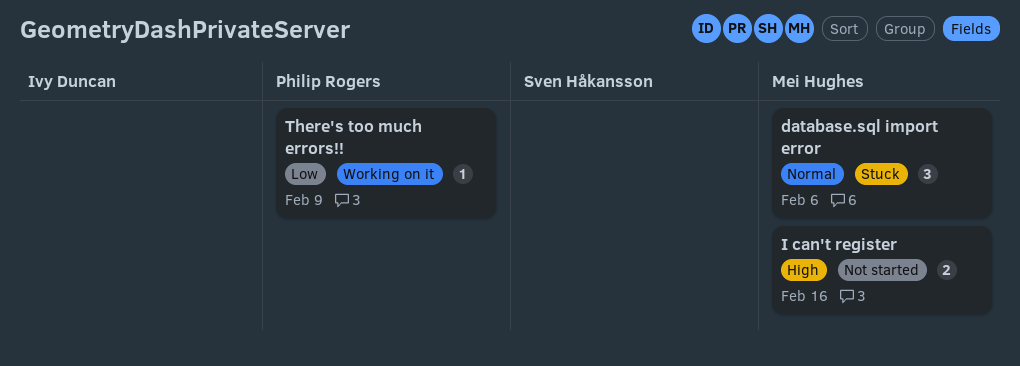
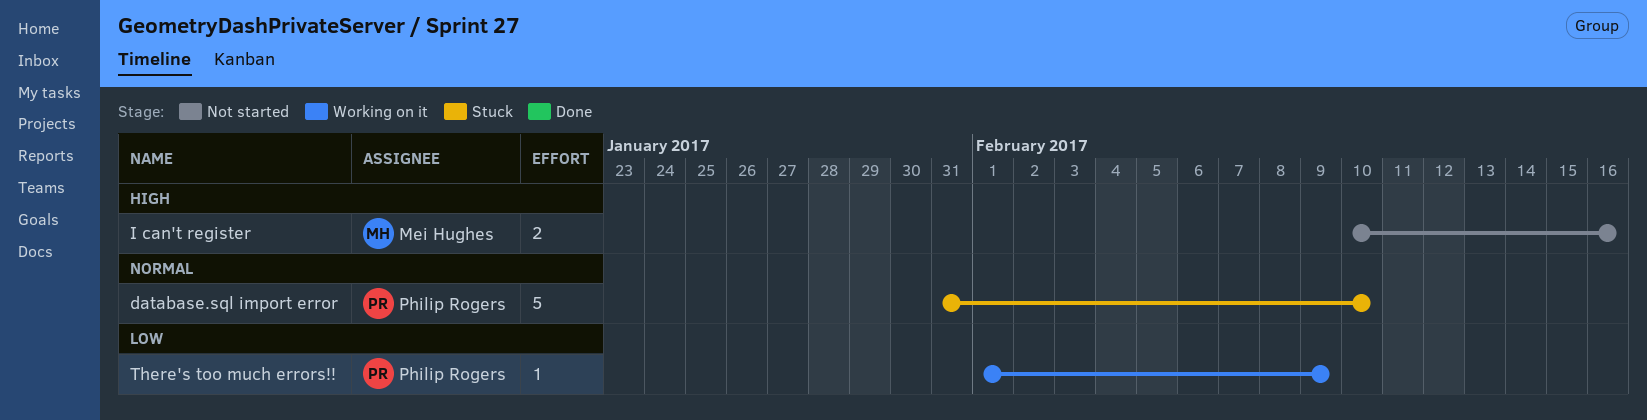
database.sql import error, owner: Mei Hughes -> Philip Rogers
database.sql import error, estimate: 3 -> 5
database.sql import error, due: Feb 6 -> Feb 10

